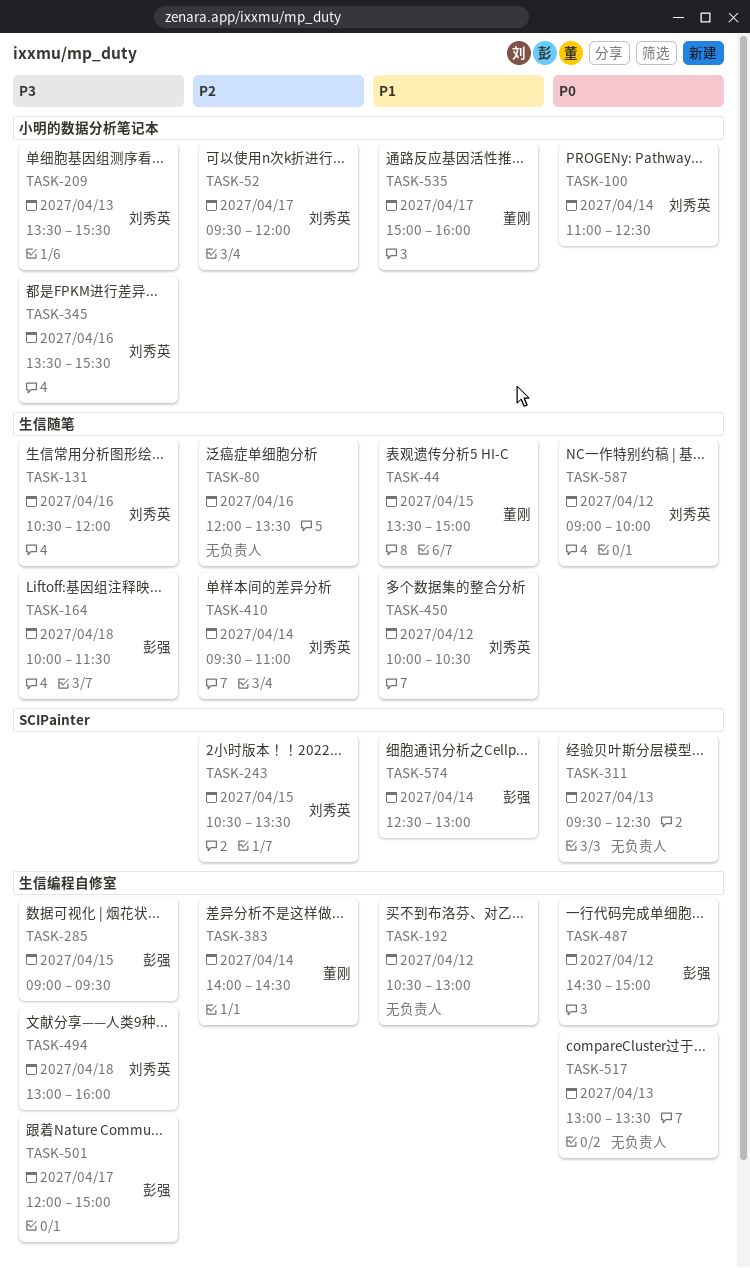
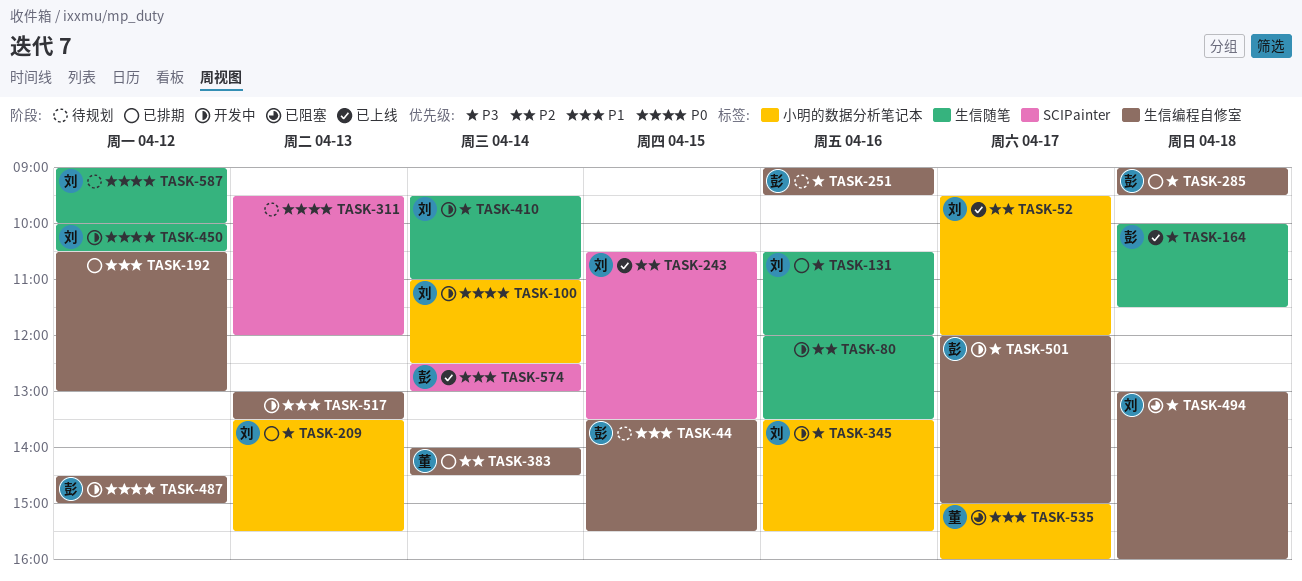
TASK-44, owner: 董刚 -> 彭强
TASK-44, label: 生信随笔 -> 生信编程自修室
TASK-44, ends: 15:00 -> 15:30
TASK-251: none -> present
TASK-285, day: Apr 15 -> Apr 18
TASK-311, ends: 12:30 -> 12:00
TASK-410, priority: P2 -> P3
TASK-450, priority: P1 -> P0
TASK-517, priority: P0 -> P1

